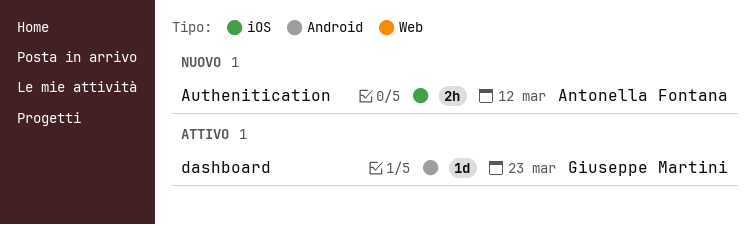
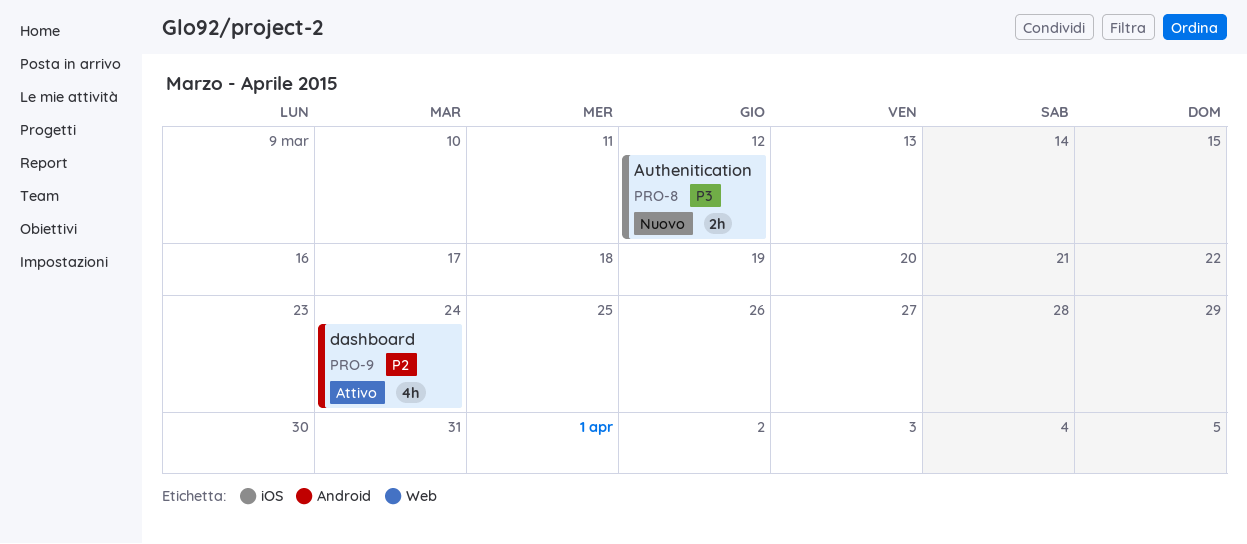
dashboard, estimate: 1d -> 4h
dashboard, due: Mar 23 -> Mar 24

